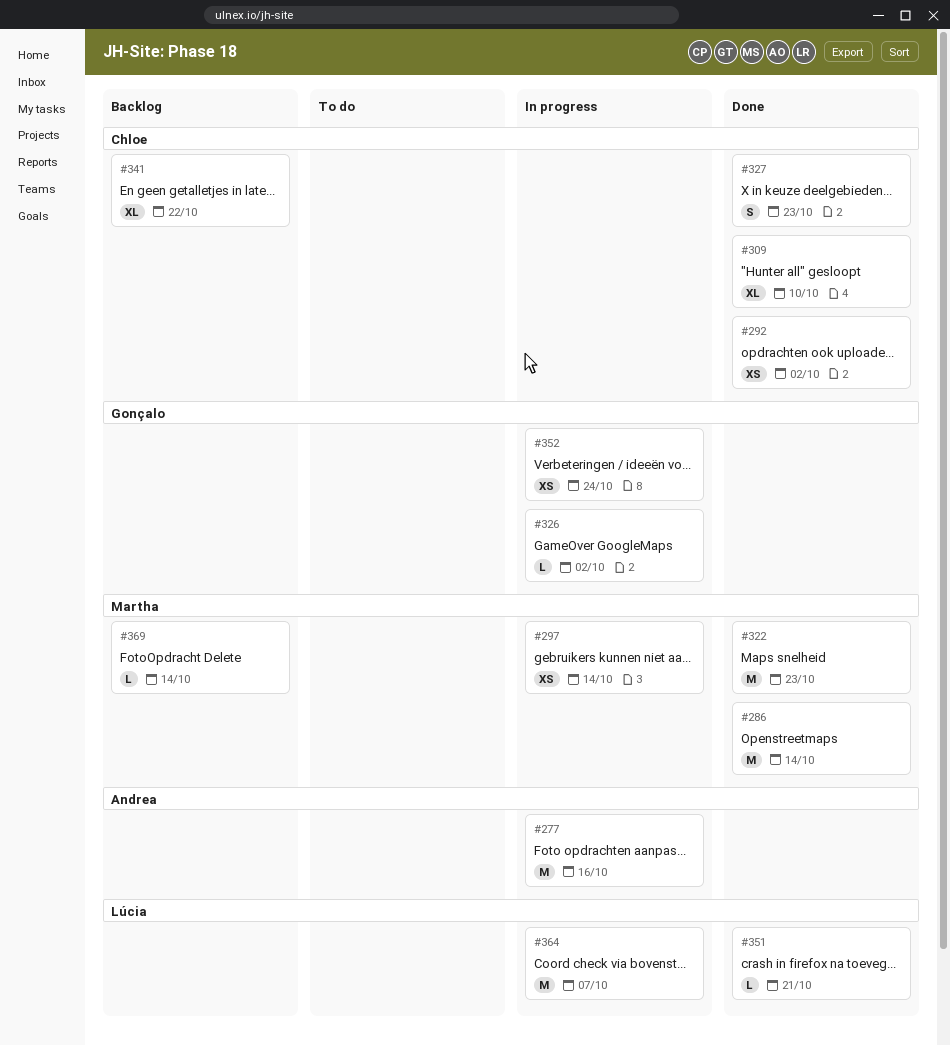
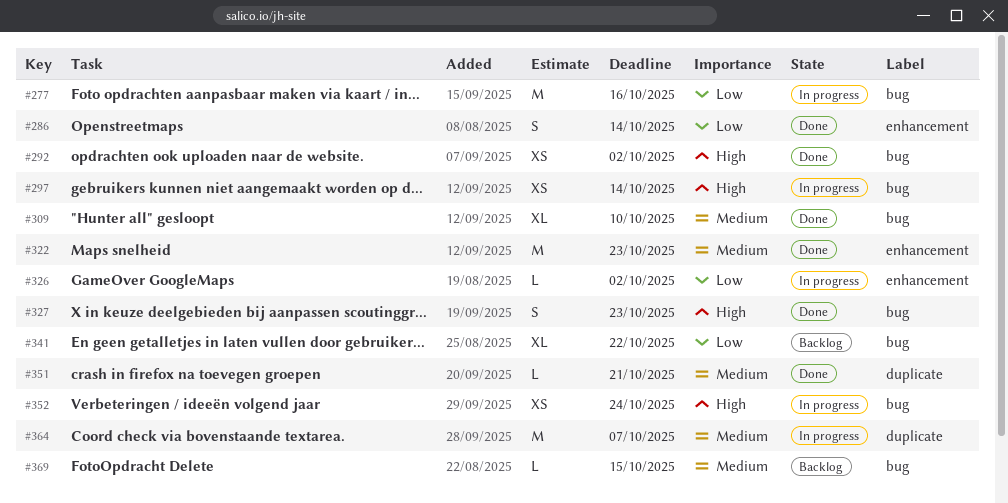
#286, estimate: M -> S
#369, due: Oct 14 -> Oct 15

